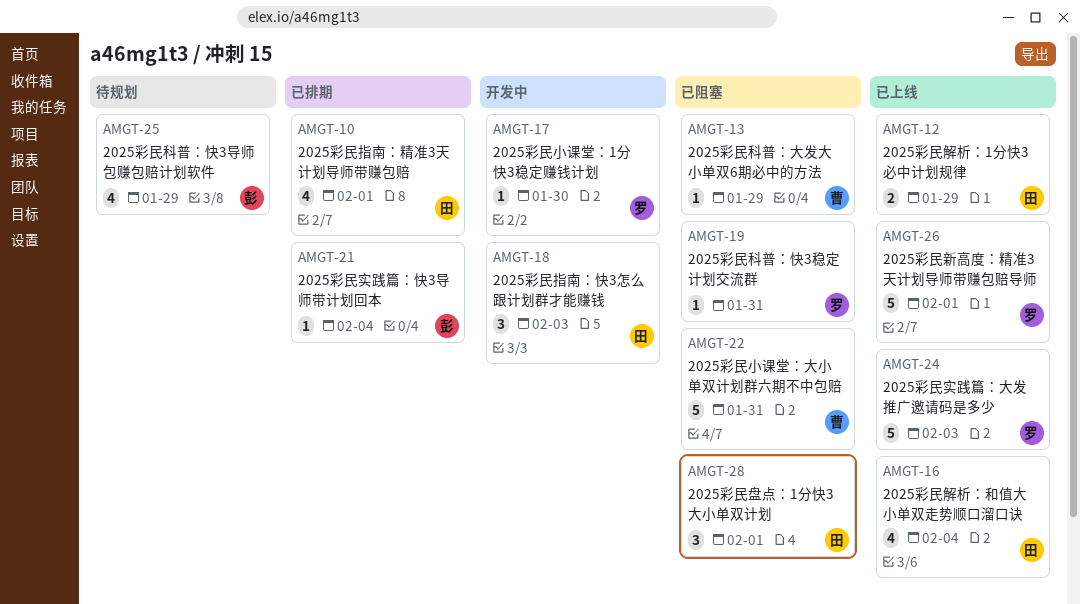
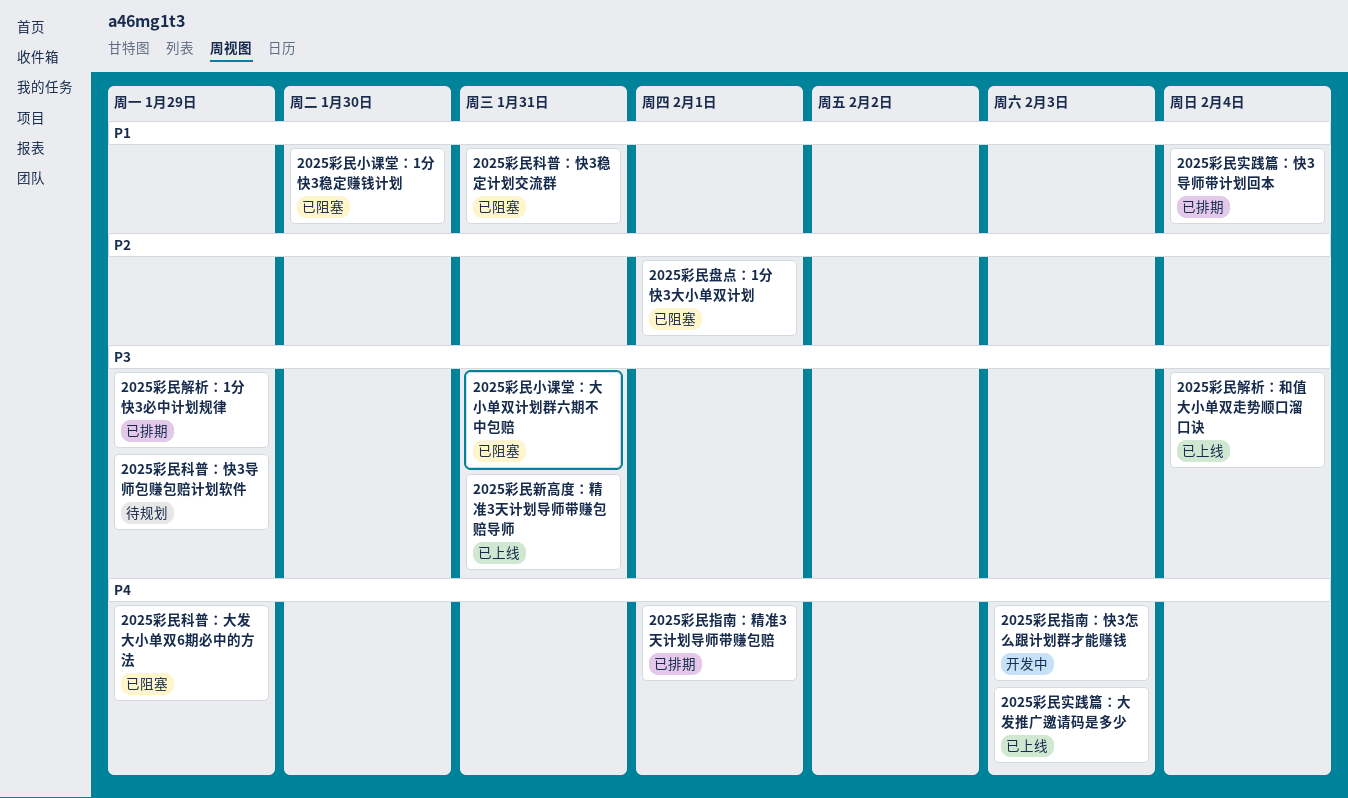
2025彩民小课堂：1分快3稳定赚钱计划, status: 开发中 -> 已阻塞
2025彩民新高度：精准3天计划导师带赚包赔导师, due: Feb 1 -> Jan 31
2025彩民解析：1分快3必中计划规律, status: 已上线 -> 已排期

